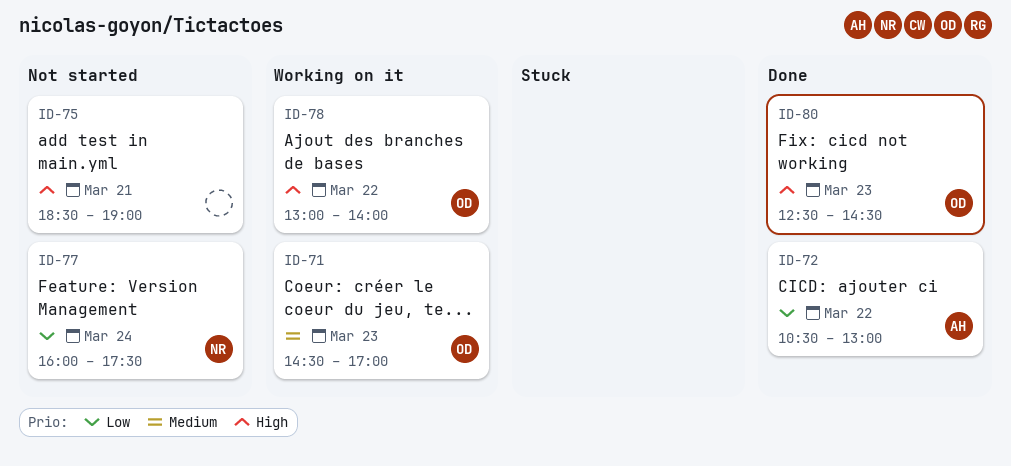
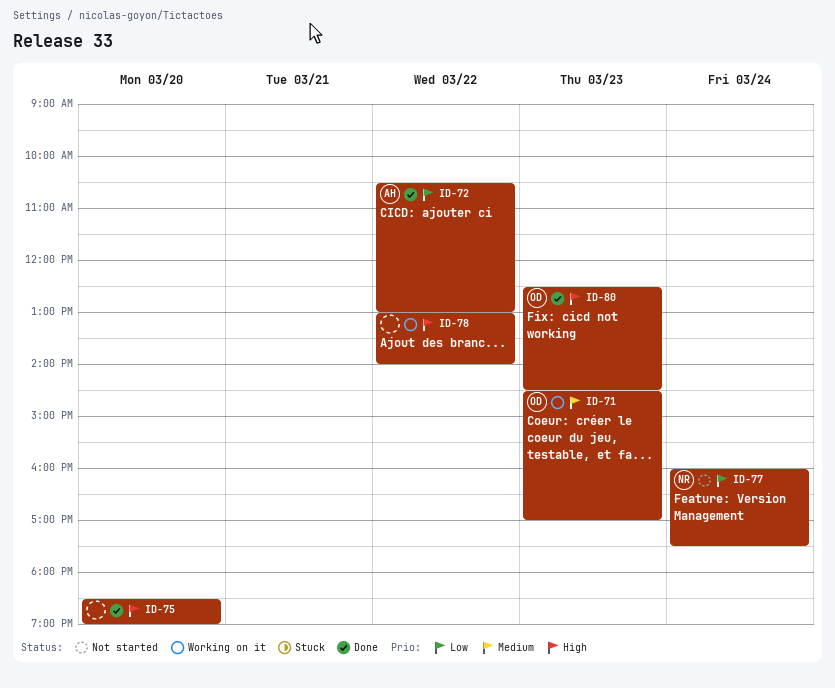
ID-75, status: Not started -> Done
ID-75, day: Mar 21 -> Mar 20
ID-78, owner: OD -> none

